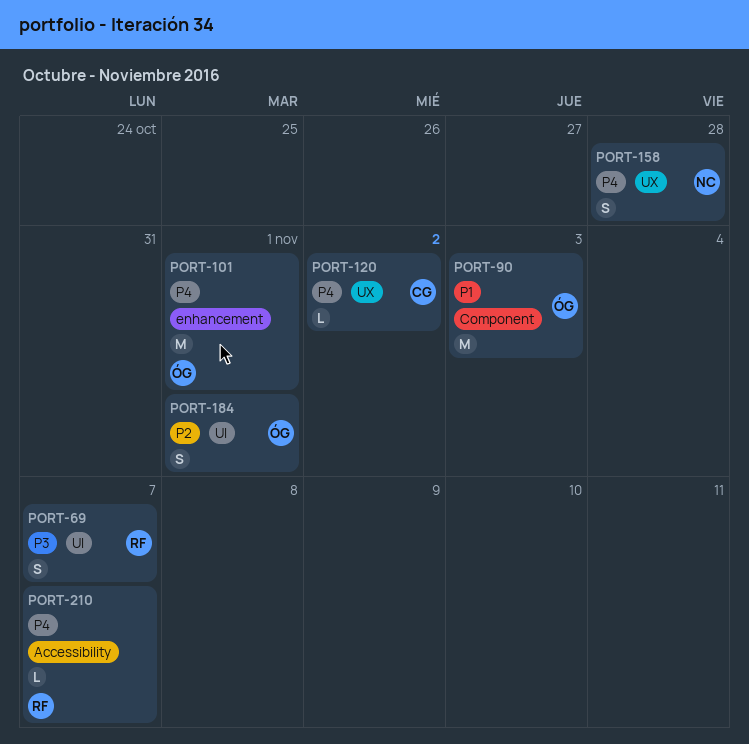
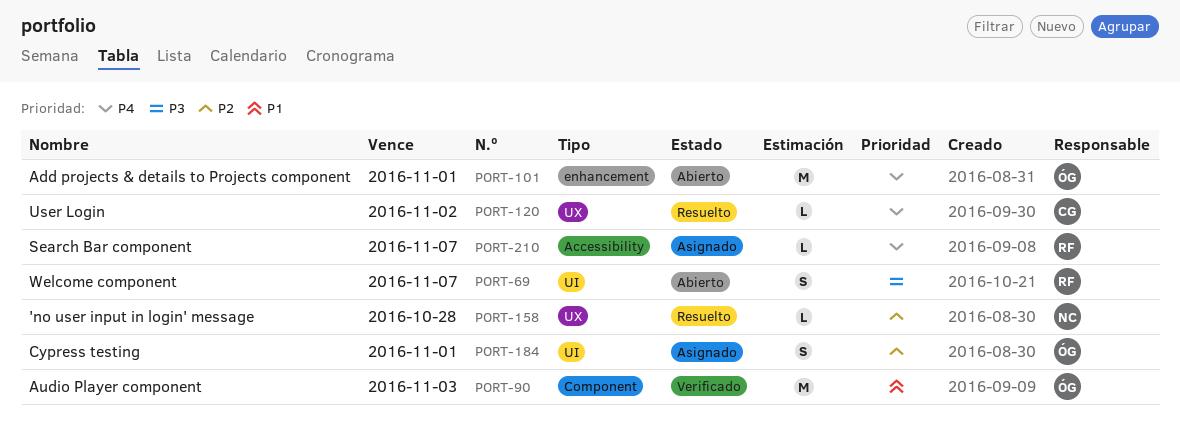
PORT-158, priority: P4 -> P2
PORT-158, estimate: S -> L

